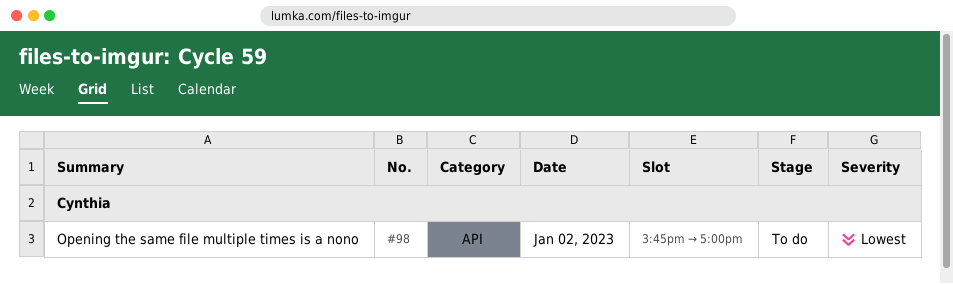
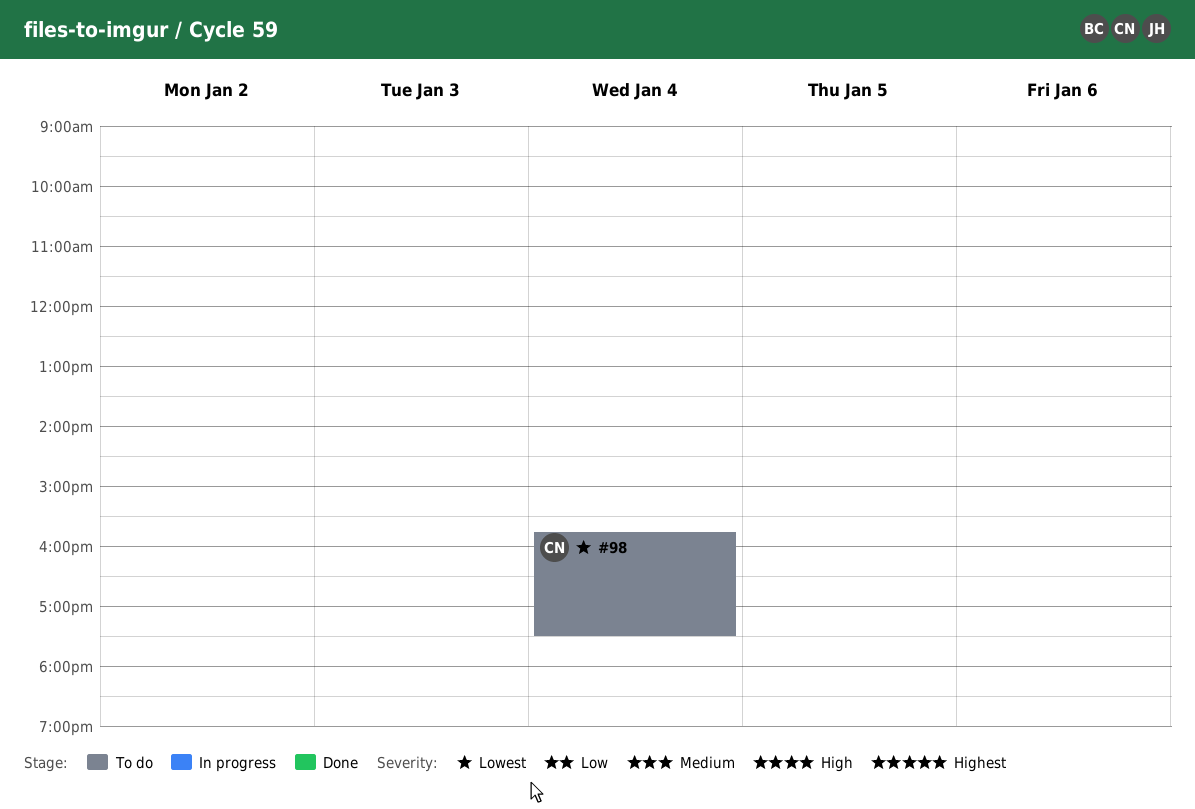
#98, day: Jan 2 -> Jan 4
#98, ends: 17:00 -> 17:30

